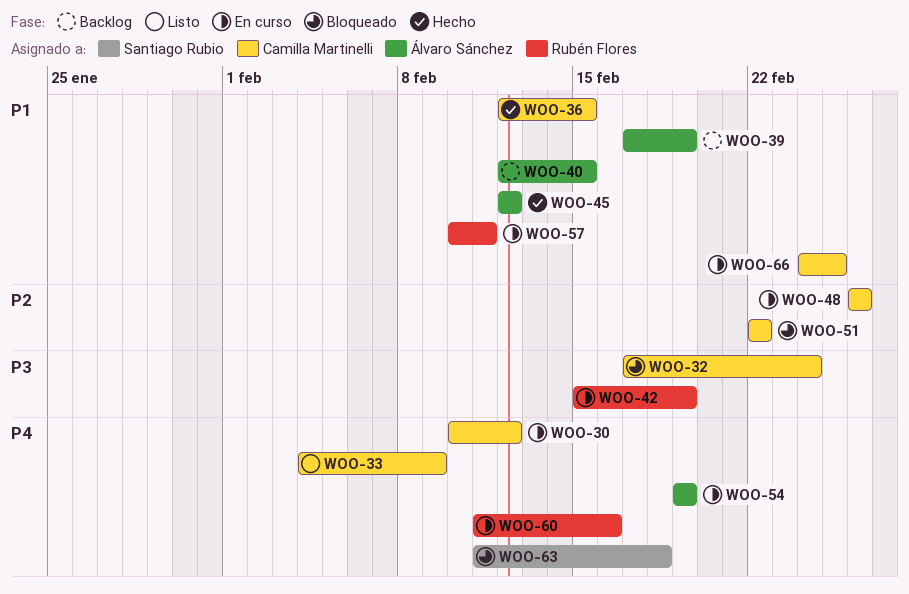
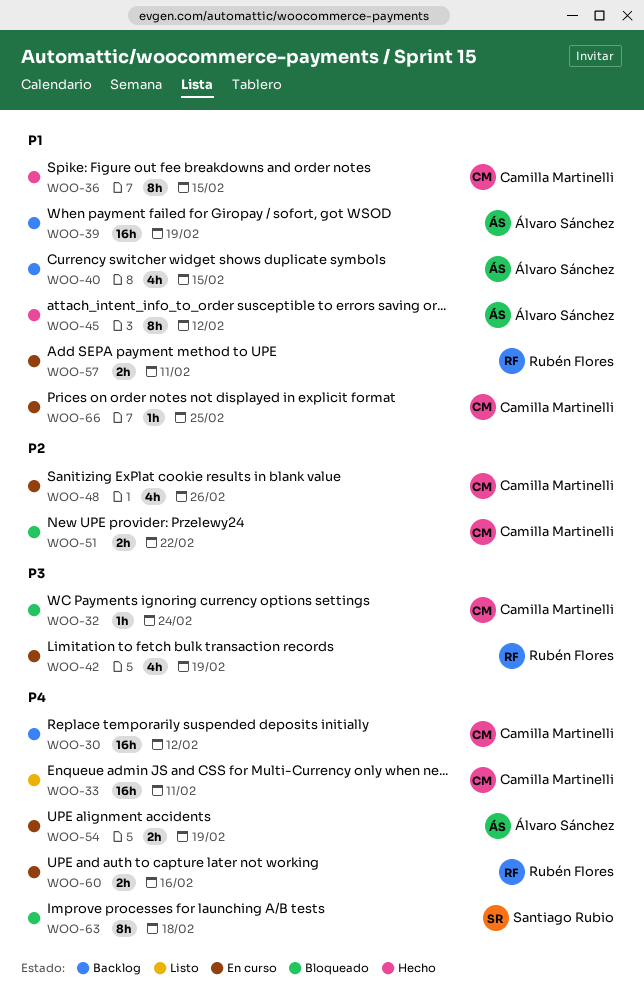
WOO-30, status: En curso -> Backlog
WOO-33, due: Feb 9 -> Feb 11

